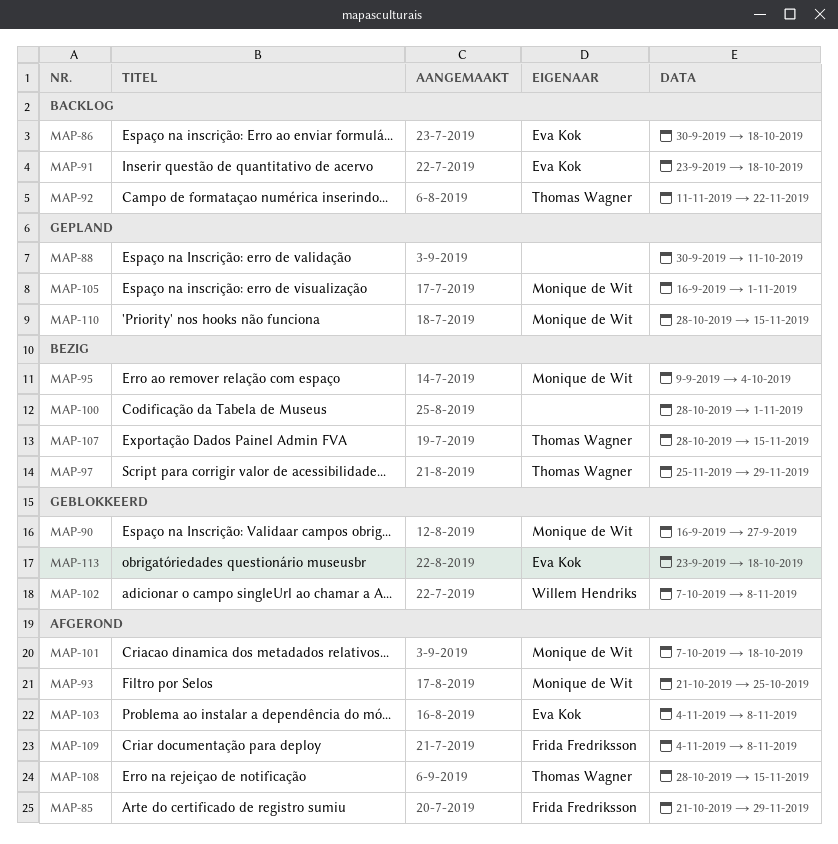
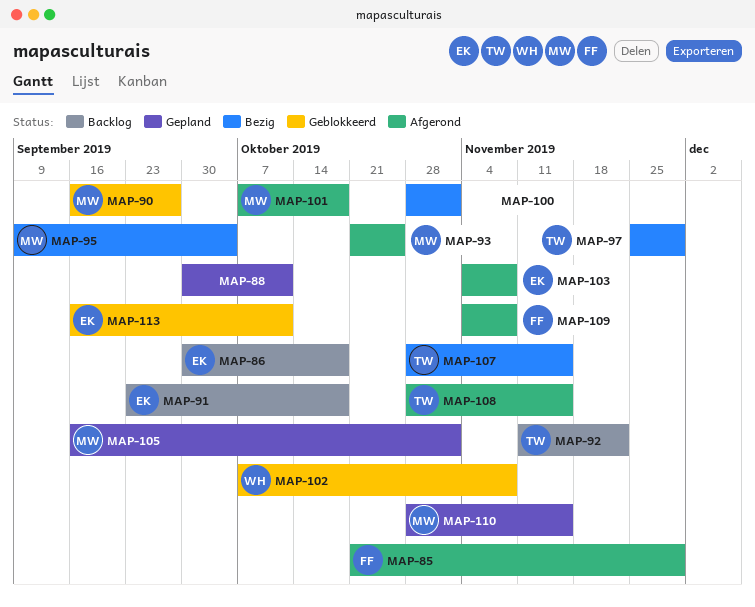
MAP-113, start: Sep 23 -> Sep 16
MAP-113, due: Oct 18 -> Oct 11

